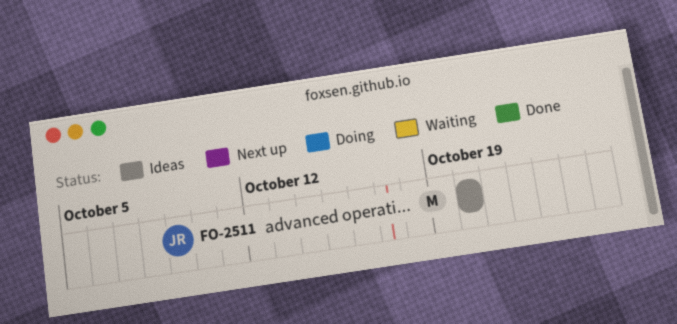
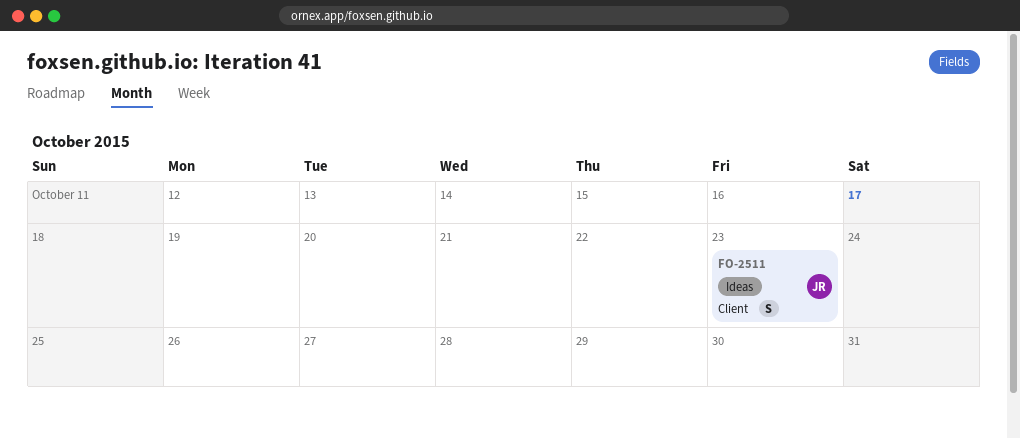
FO-2511, estimate: M -> S
FO-2511, due: Oct 20 -> Oct 23

